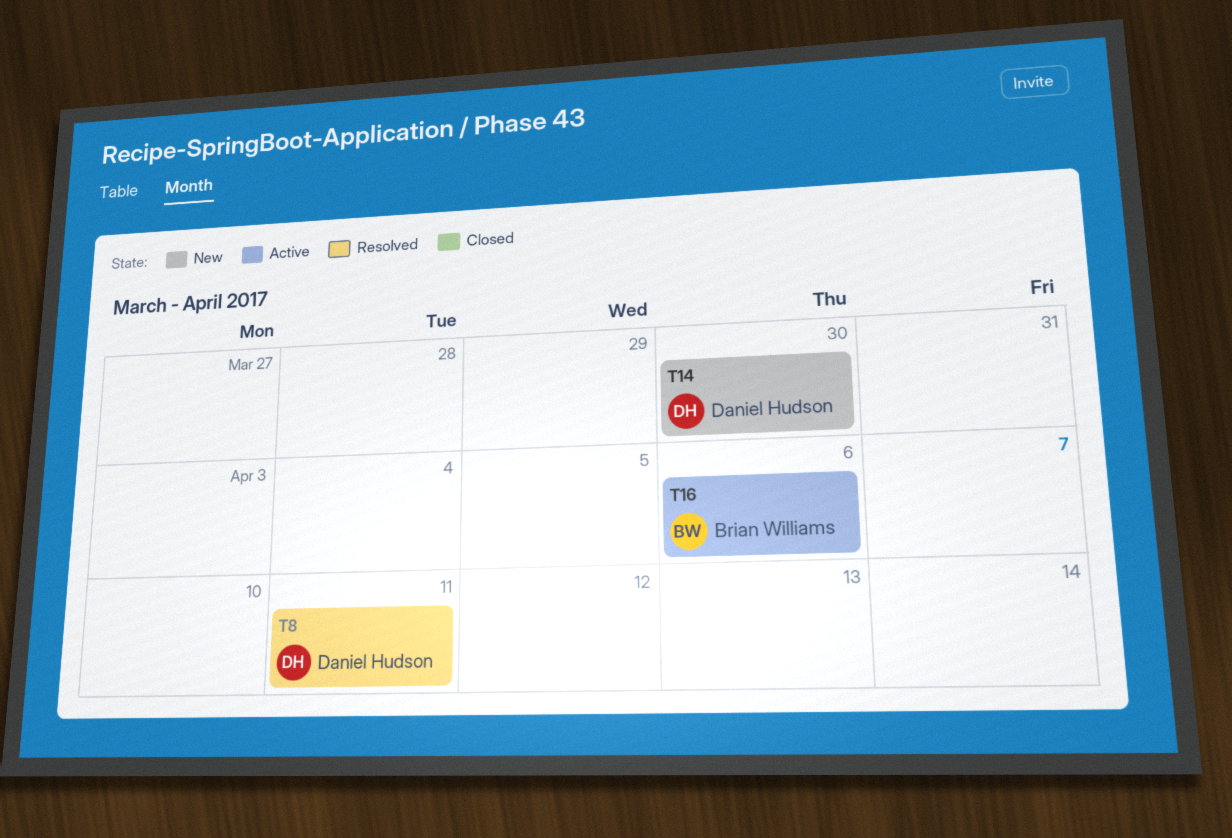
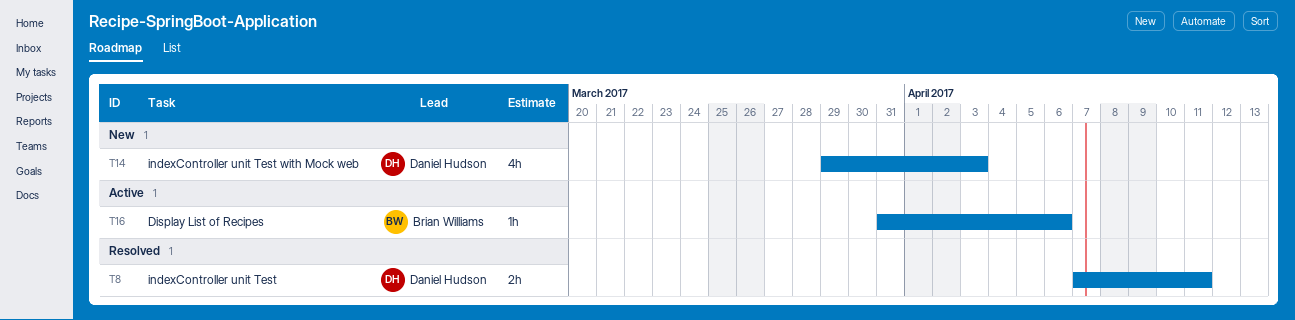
T14, due: Mar 30 -> Apr 3

